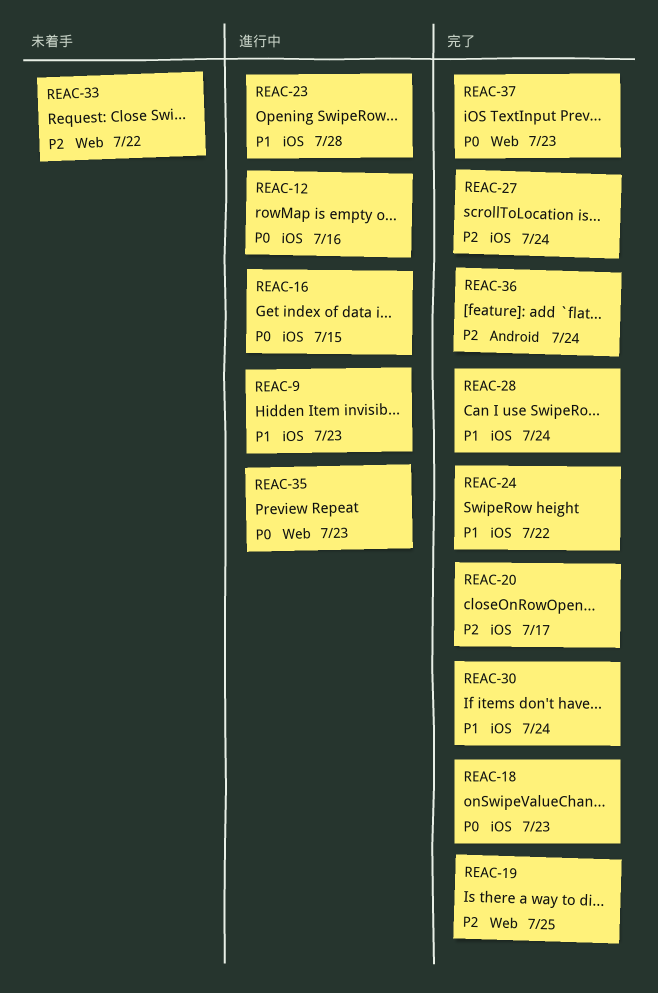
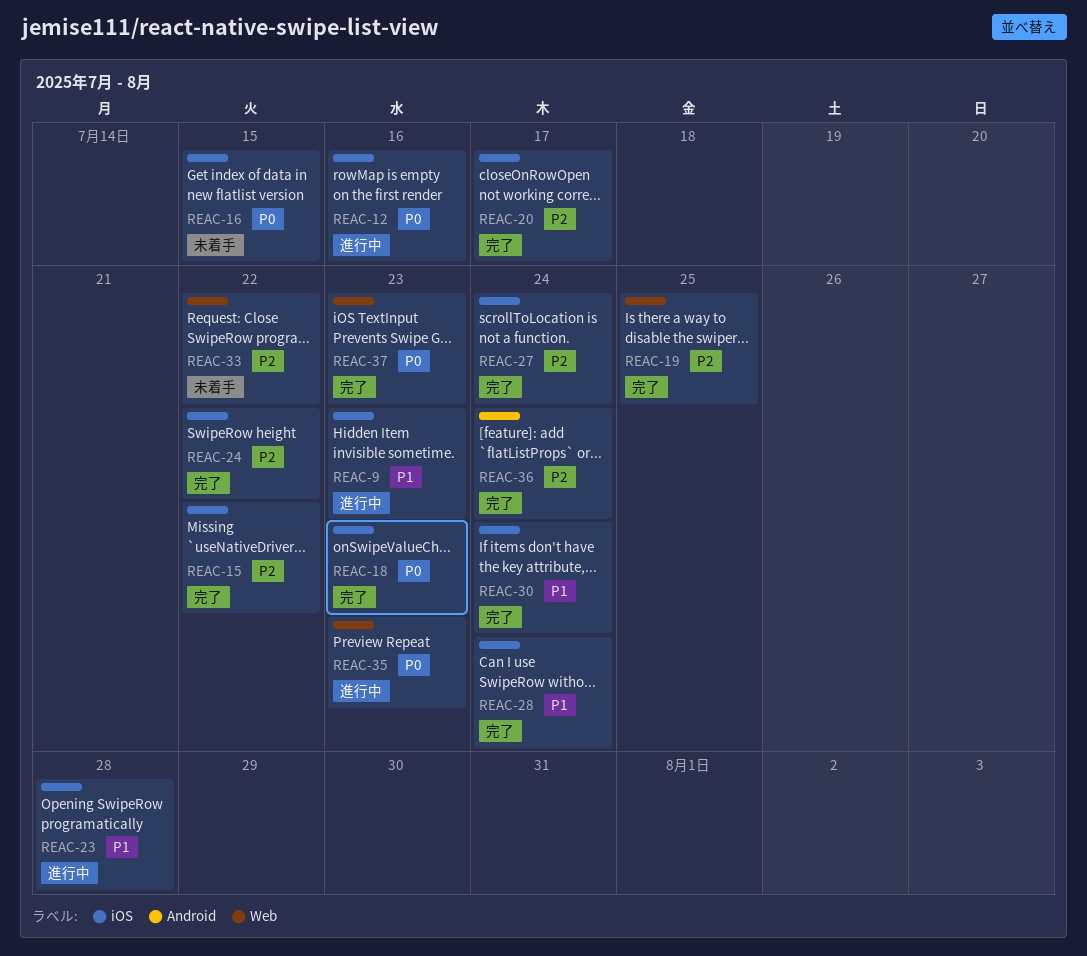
REAC-15: none -> present
REAC-16, status: 進行中 -> 未着手
REAC-24, priority: P1 -> P2

